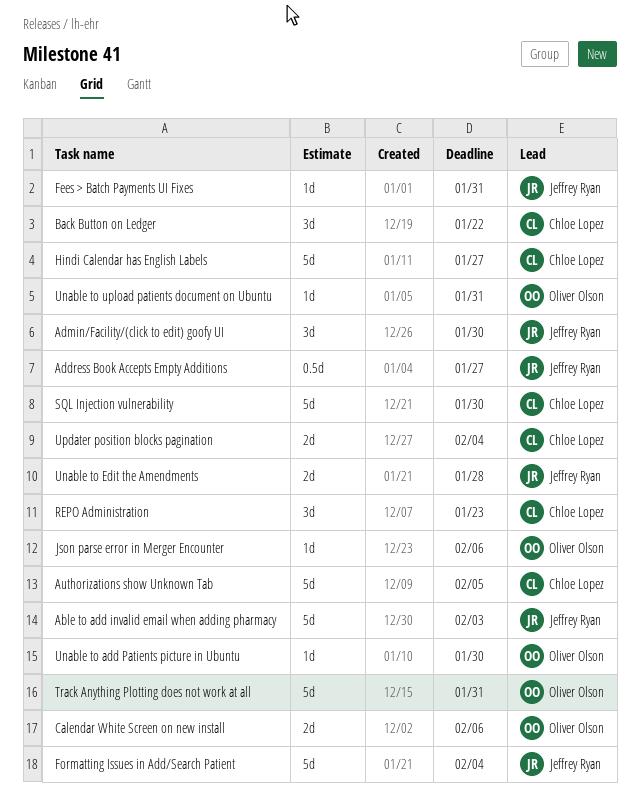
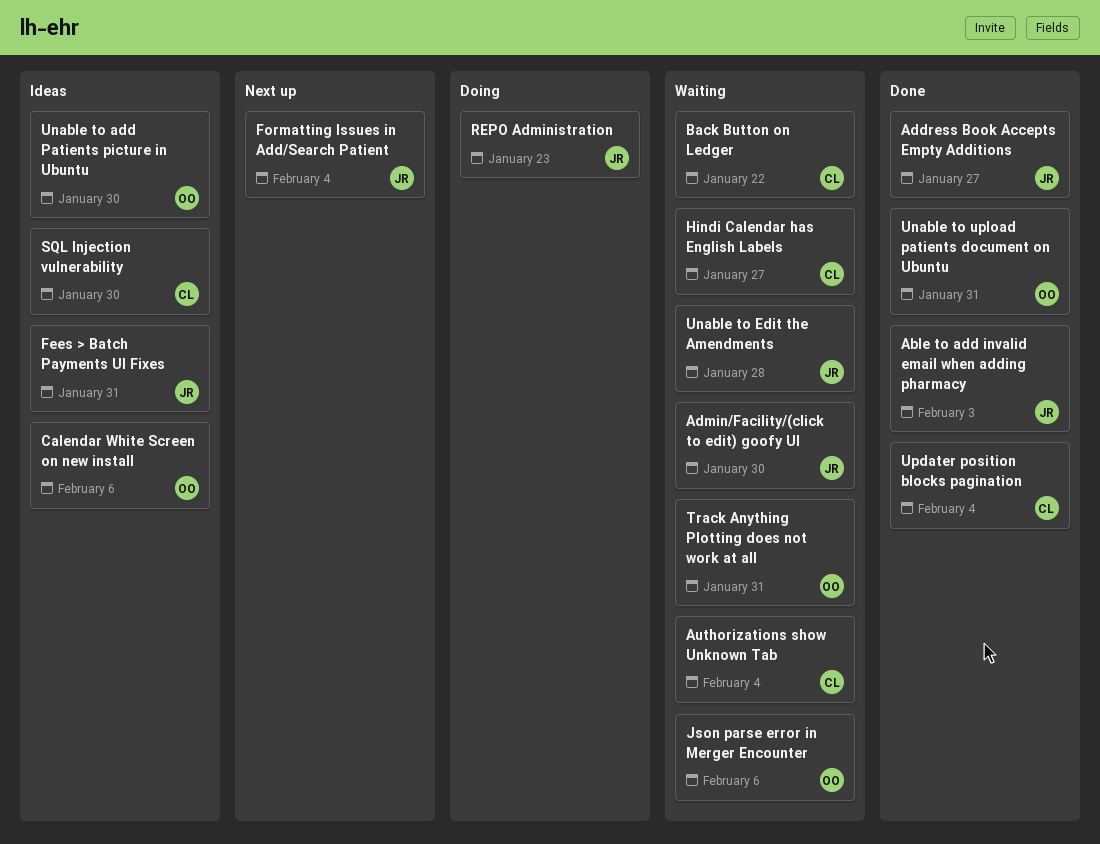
Authorizations show Unknown Tab, due: Feb 5 -> Feb 4
REPO Administration, owner: Chloe Lopez -> Jeffrey Ryan

